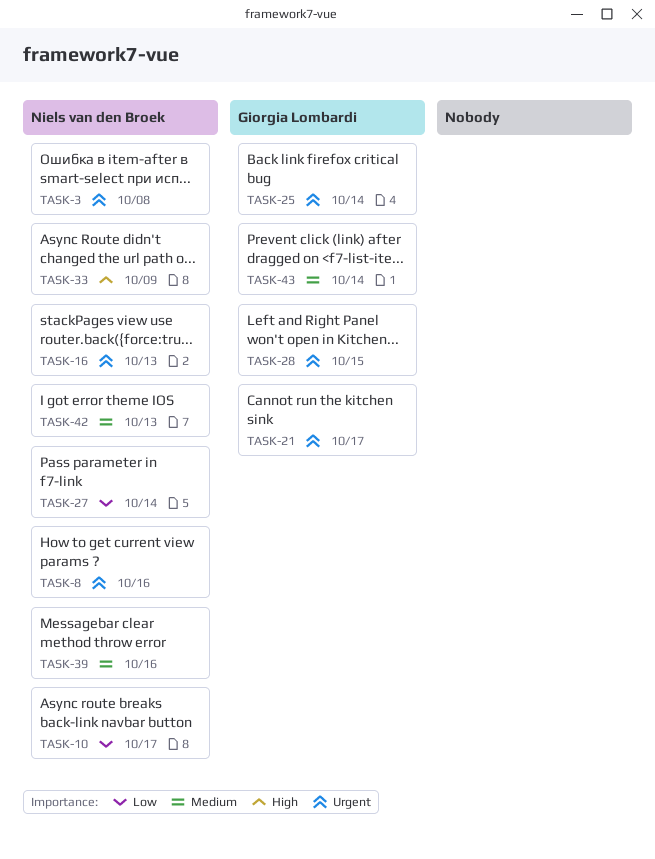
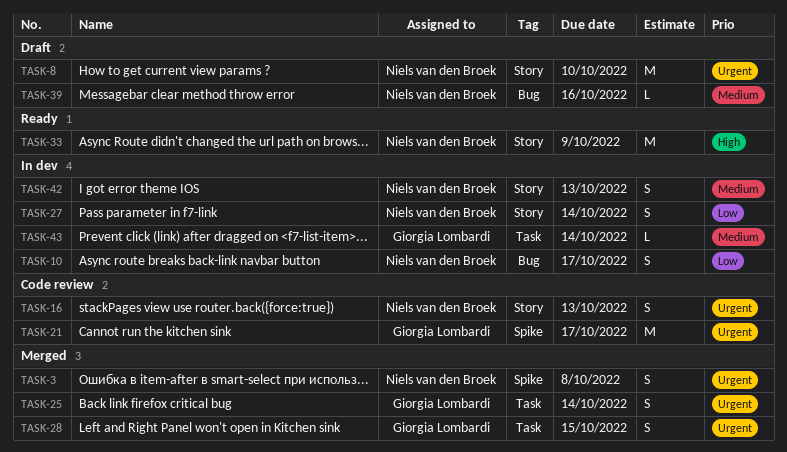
TASK-8, due: Oct 16 -> Oct 10

